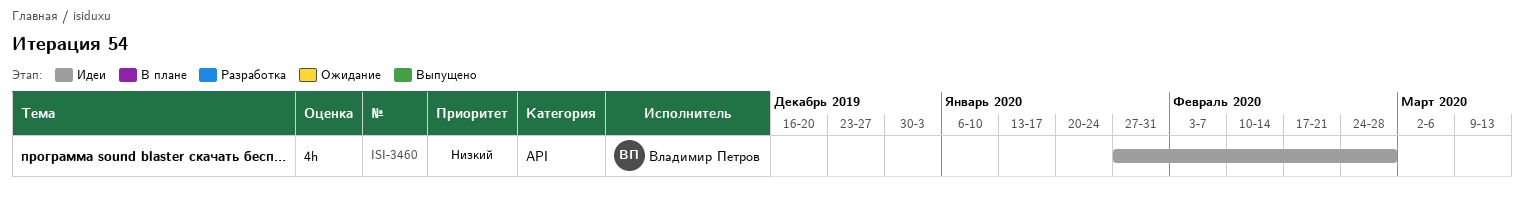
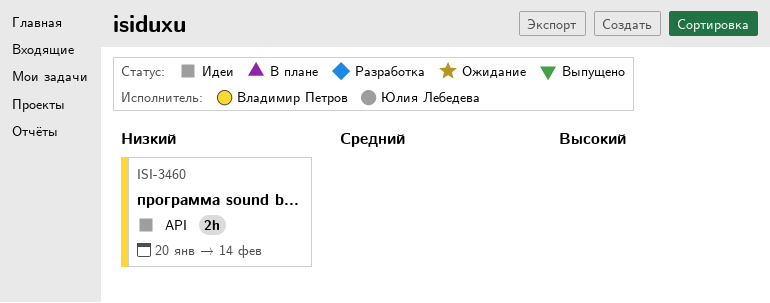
ISI-3460, estimate: 4h -> 2h
ISI-3460, start: Jan 27 -> Jan 20
ISI-3460, due: Feb 28 -> Feb 14

